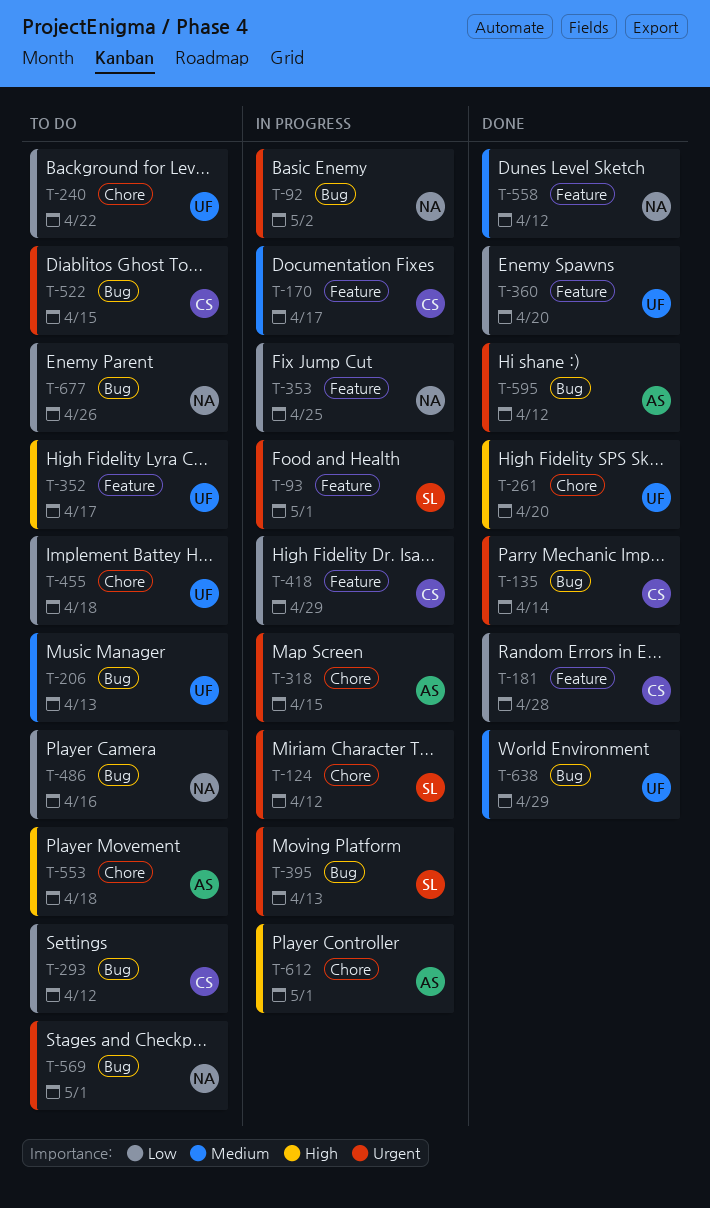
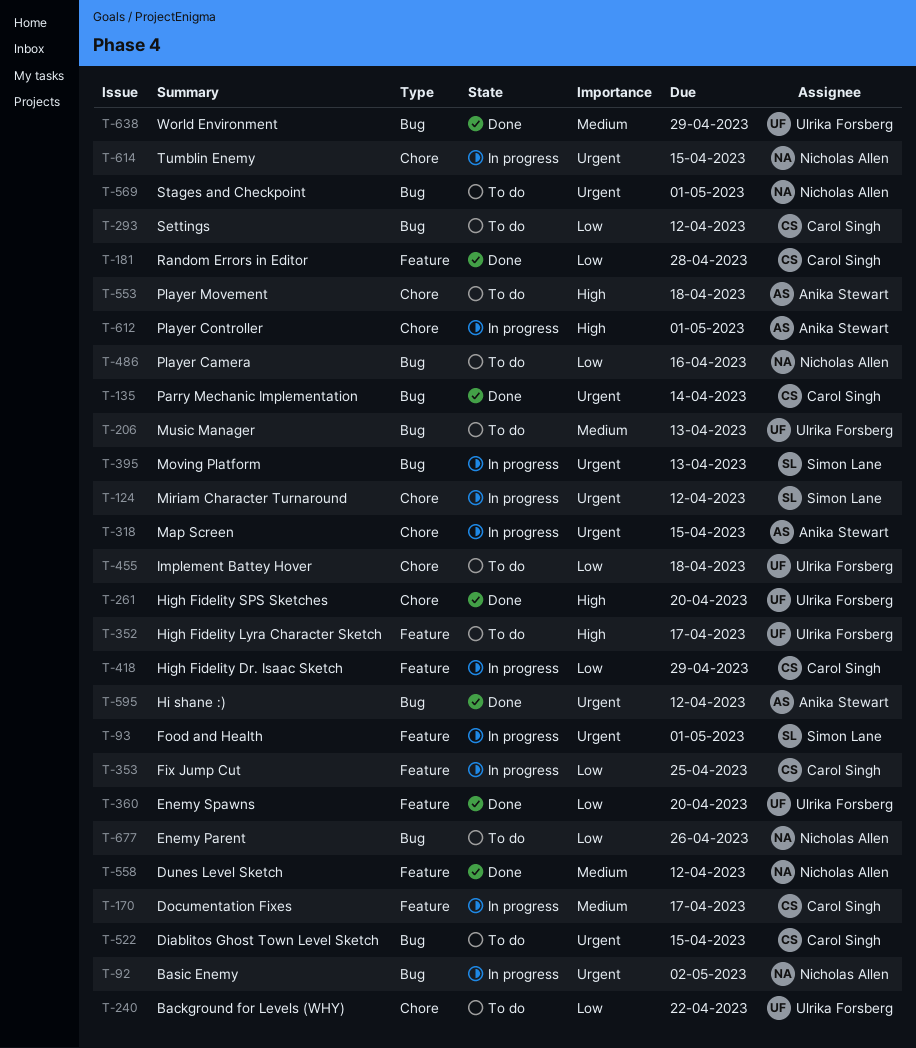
T-353, owner: Nicholas Allen -> Carol Singh
T-614: none -> present

